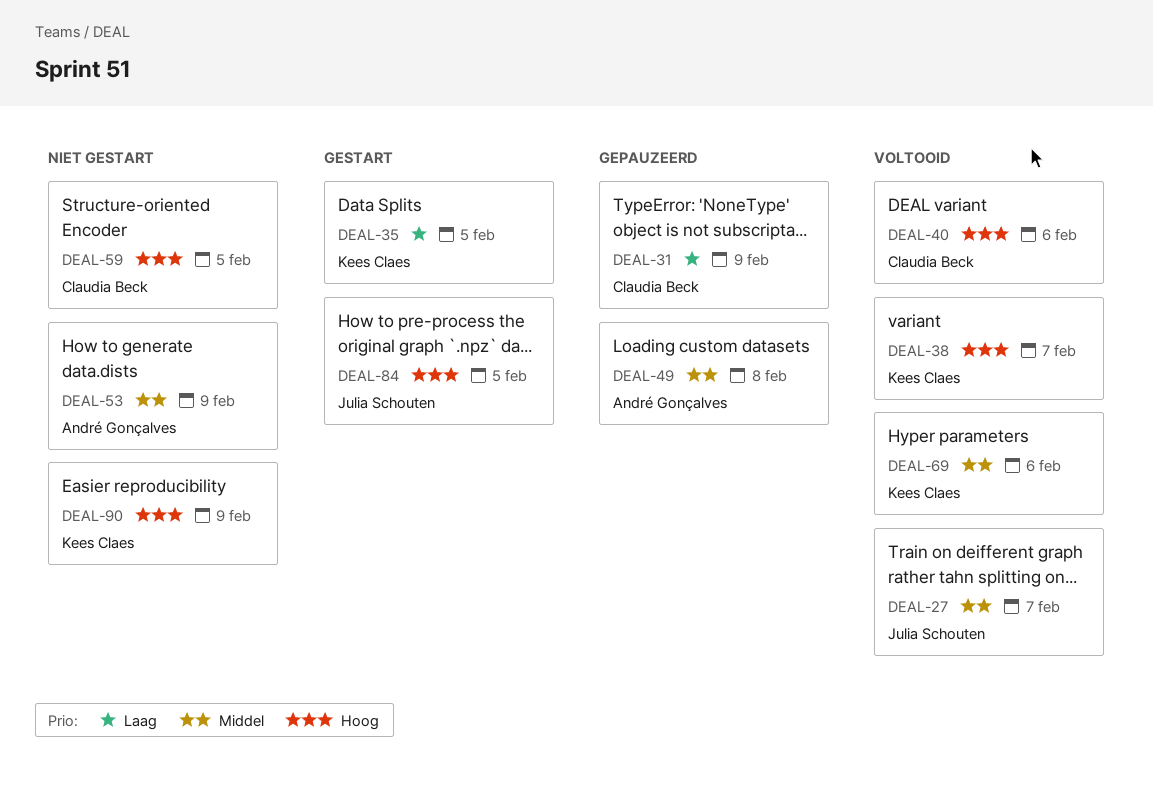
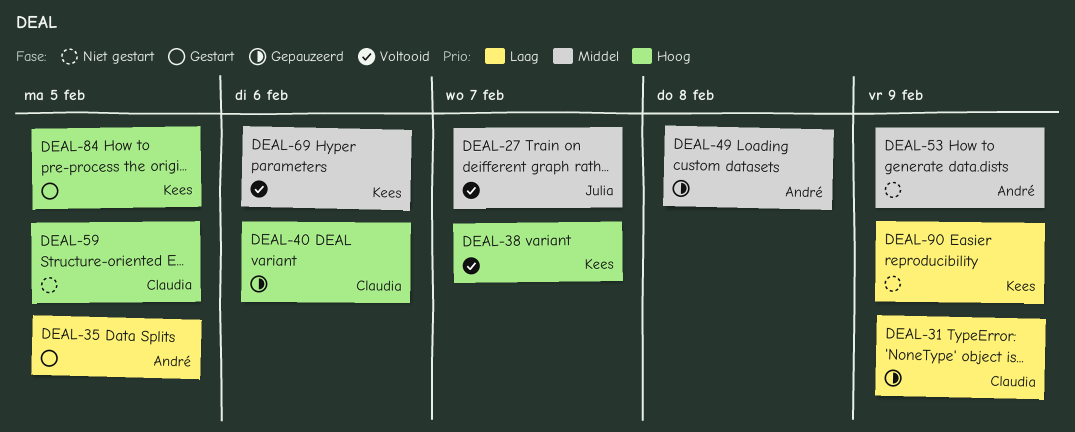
DEAL-35, owner: Kees Claes -> André Gonçalves
DEAL-40, status: Voltooid -> Gepauzeerd
DEAL-84, owner: Julia Schouten -> Kees Claes
DEAL-90, priority: Hoog -> Laag

